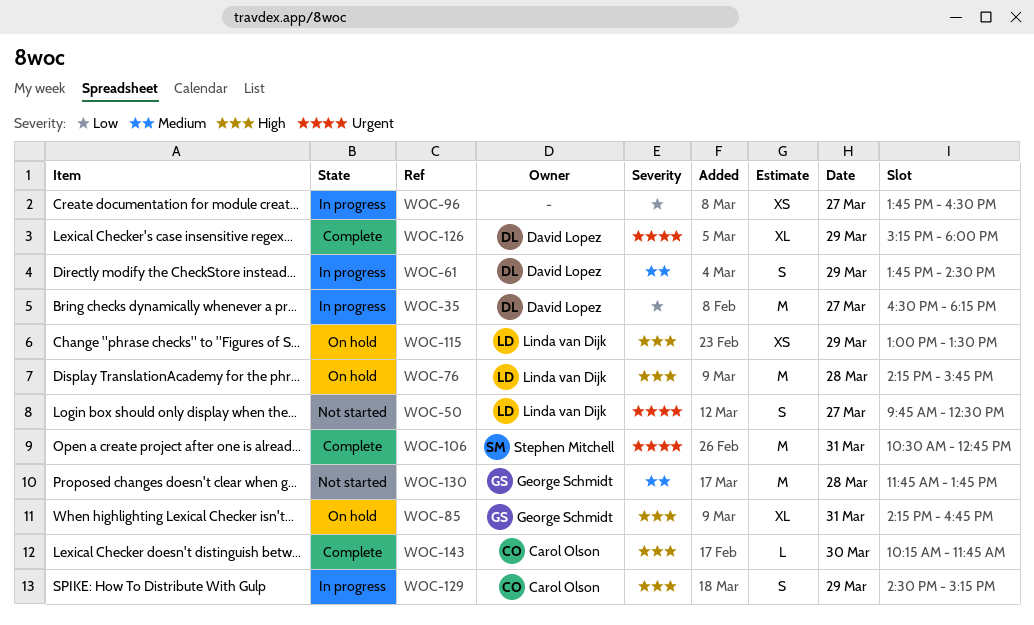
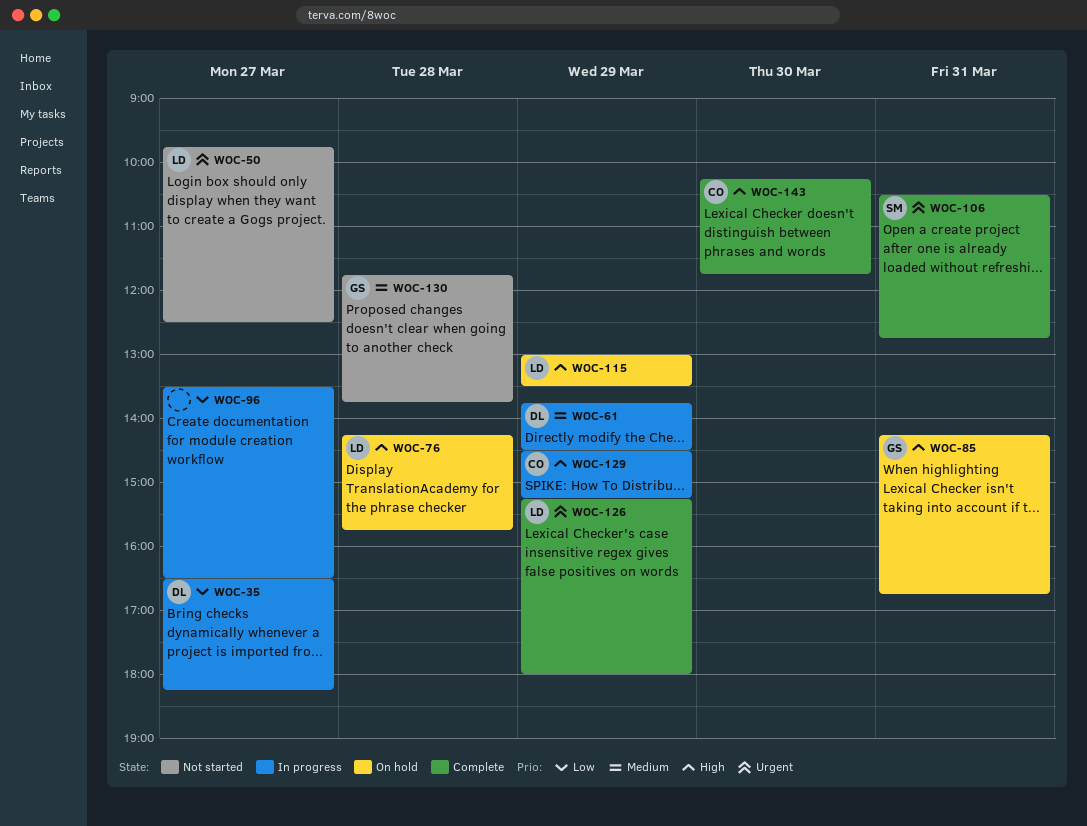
WOC-96, begins: 13:45 -> 13:30
WOC-126, owner: David Lopez -> Linda van Dijk

